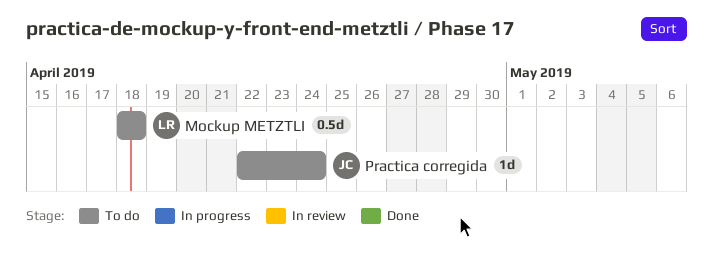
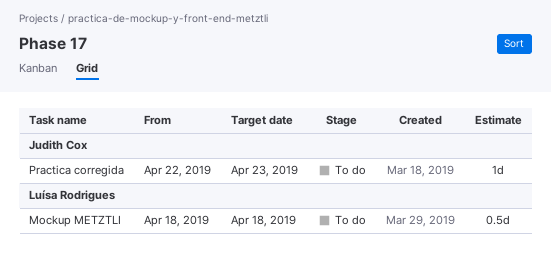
Practica corregida, due: Apr 24 -> Apr 23

